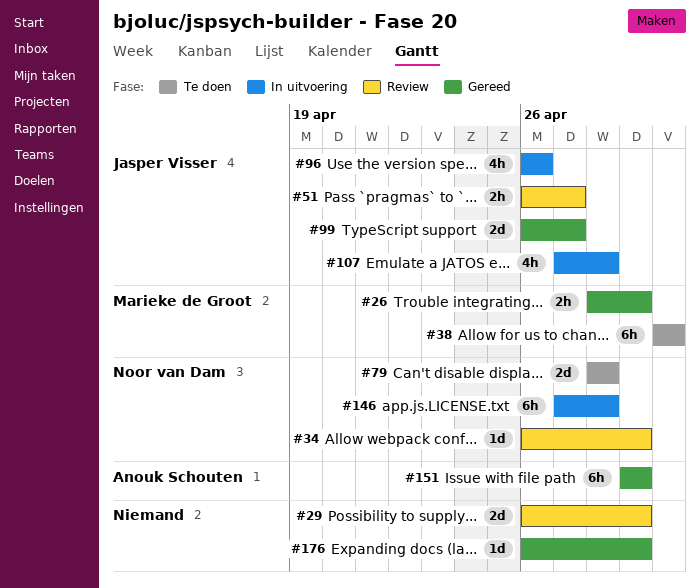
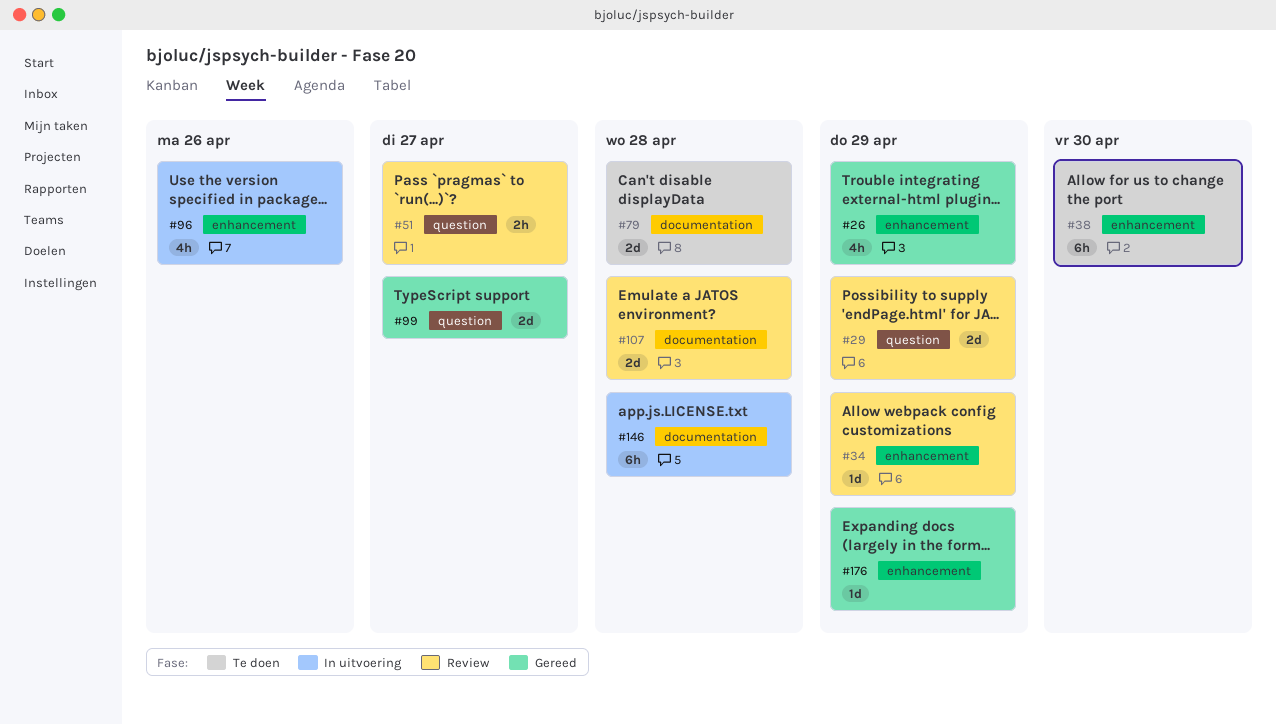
#26, estimate: 2h -> 4h
#107, status: In uitvoering -> Review
#107, estimate: 4h -> 2d
#151: present -> none

